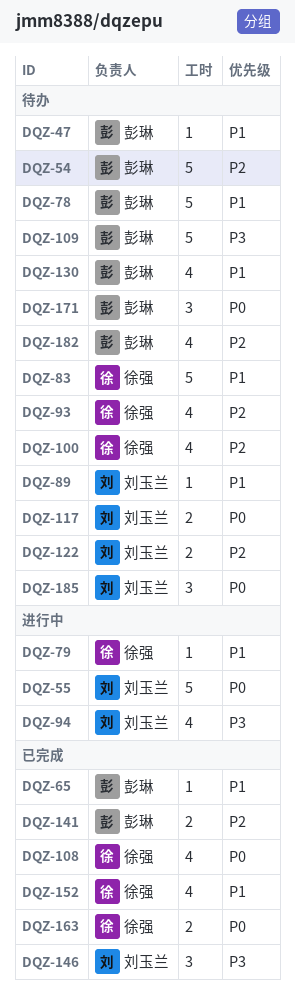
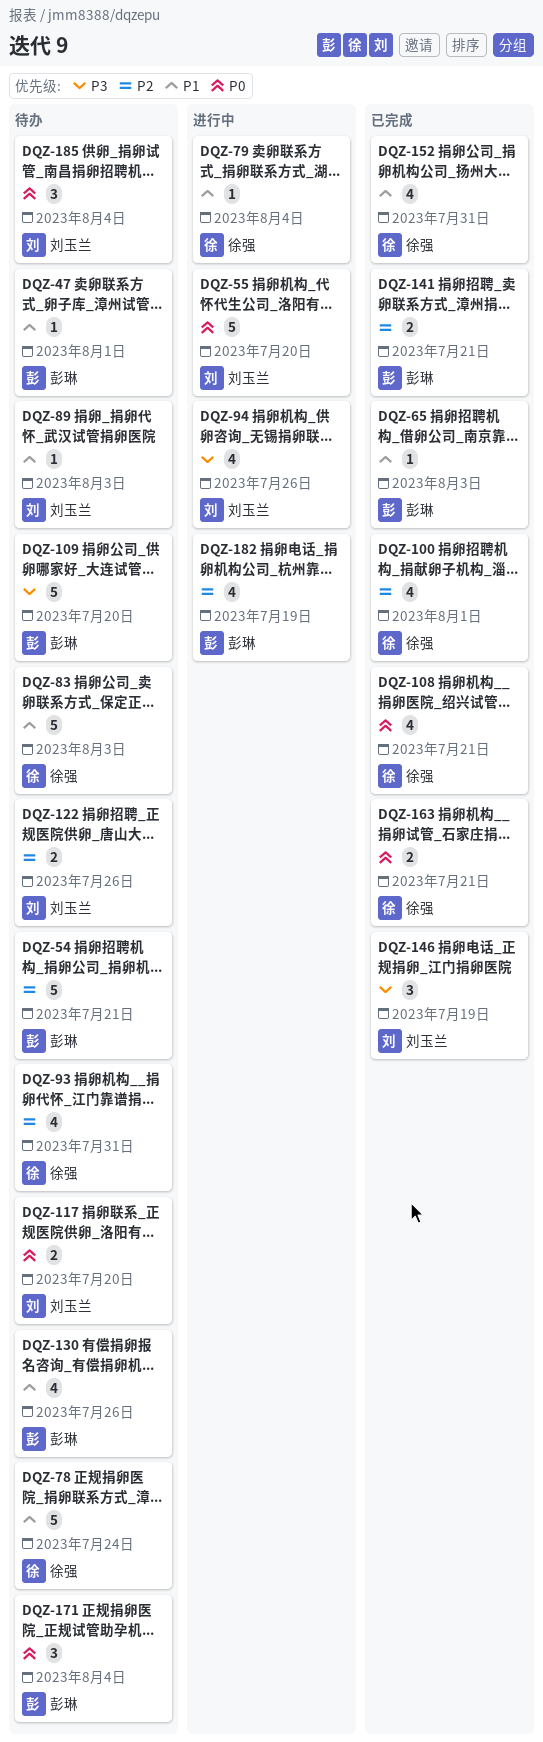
DQZ-78, owner: 彭琳 -> 徐强
DQZ-100, status: 待办 -> 已完成
DQZ-182, status: 待办 -> 进行中

